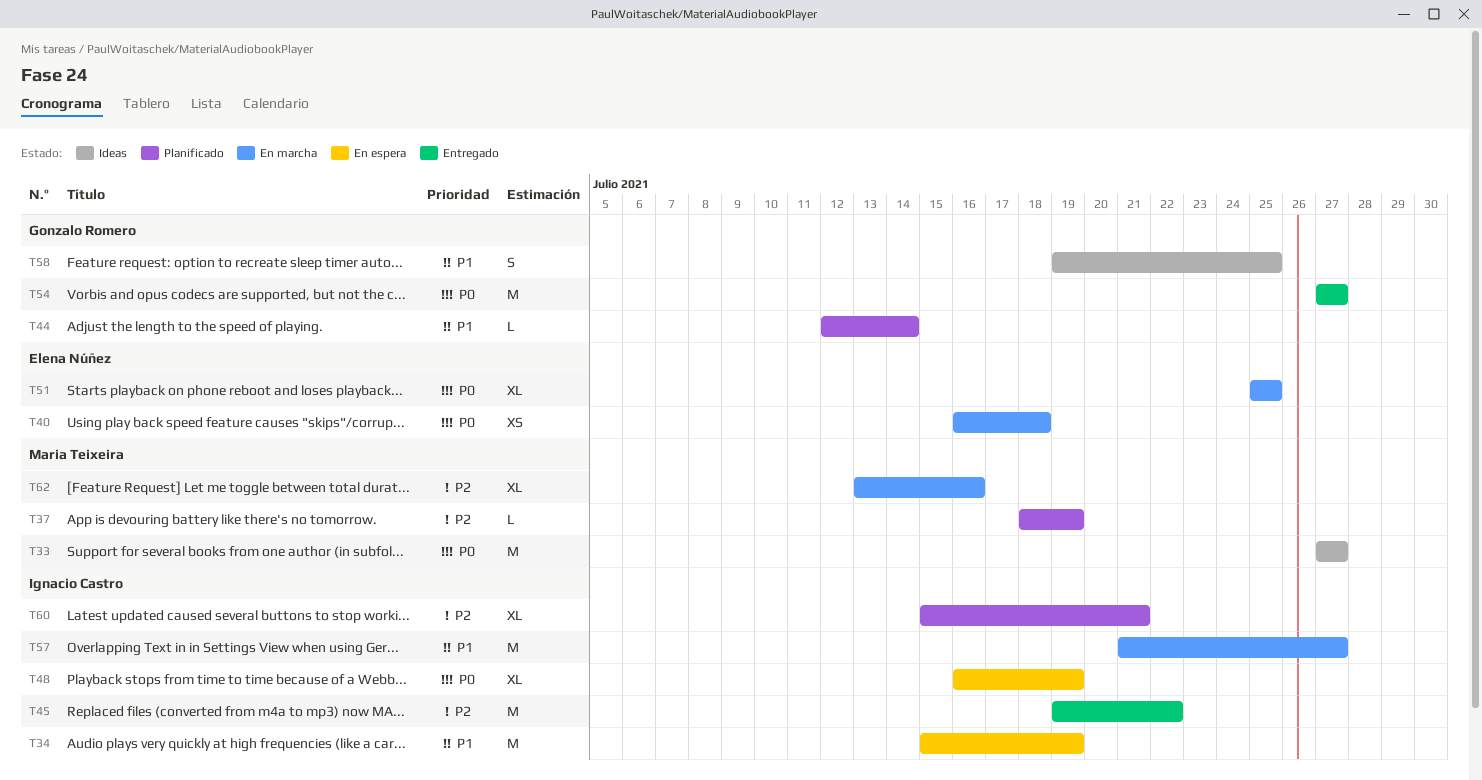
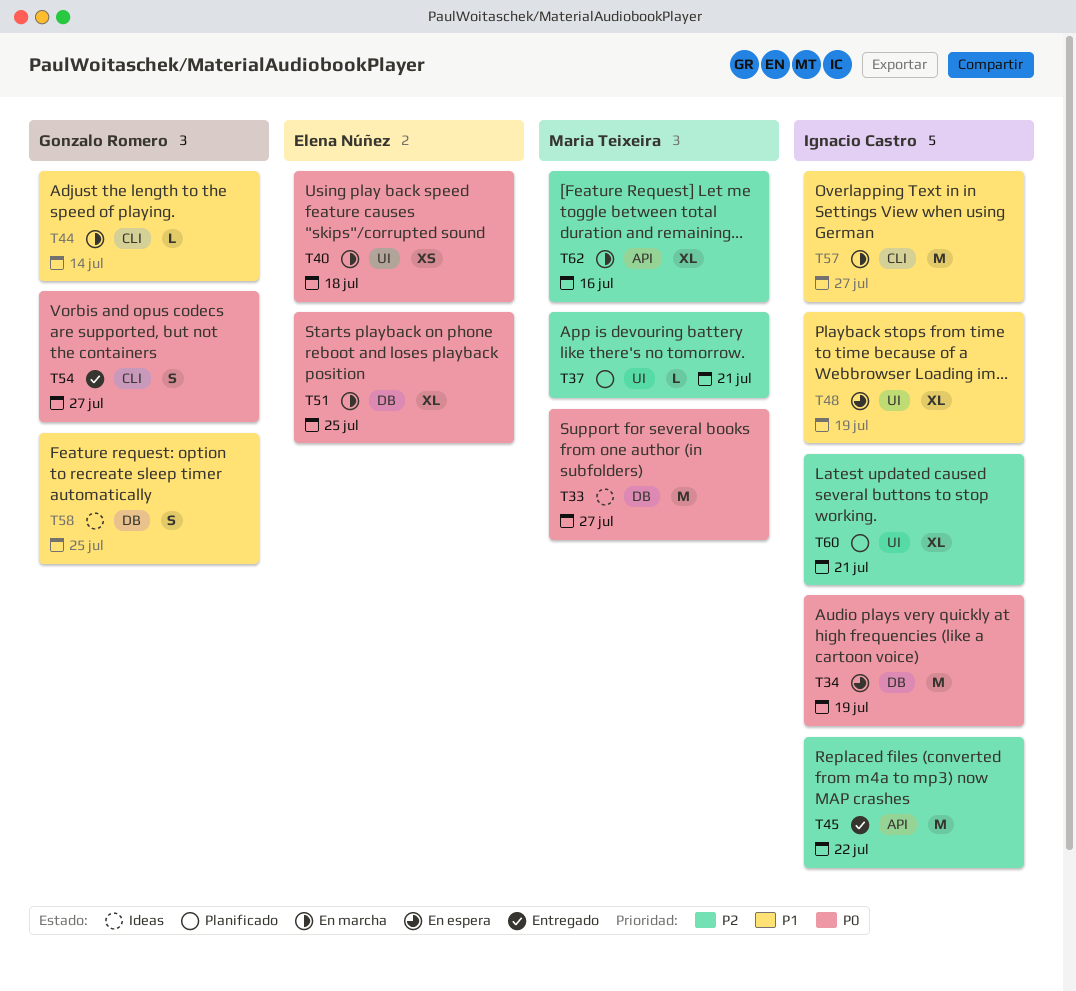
T34, priority: P1 -> P0
T37, due: Jul 19 -> Jul 21
T44, status: Planificado -> En marcha
T48, priority: P0 -> P1
T54, estimate: M -> S

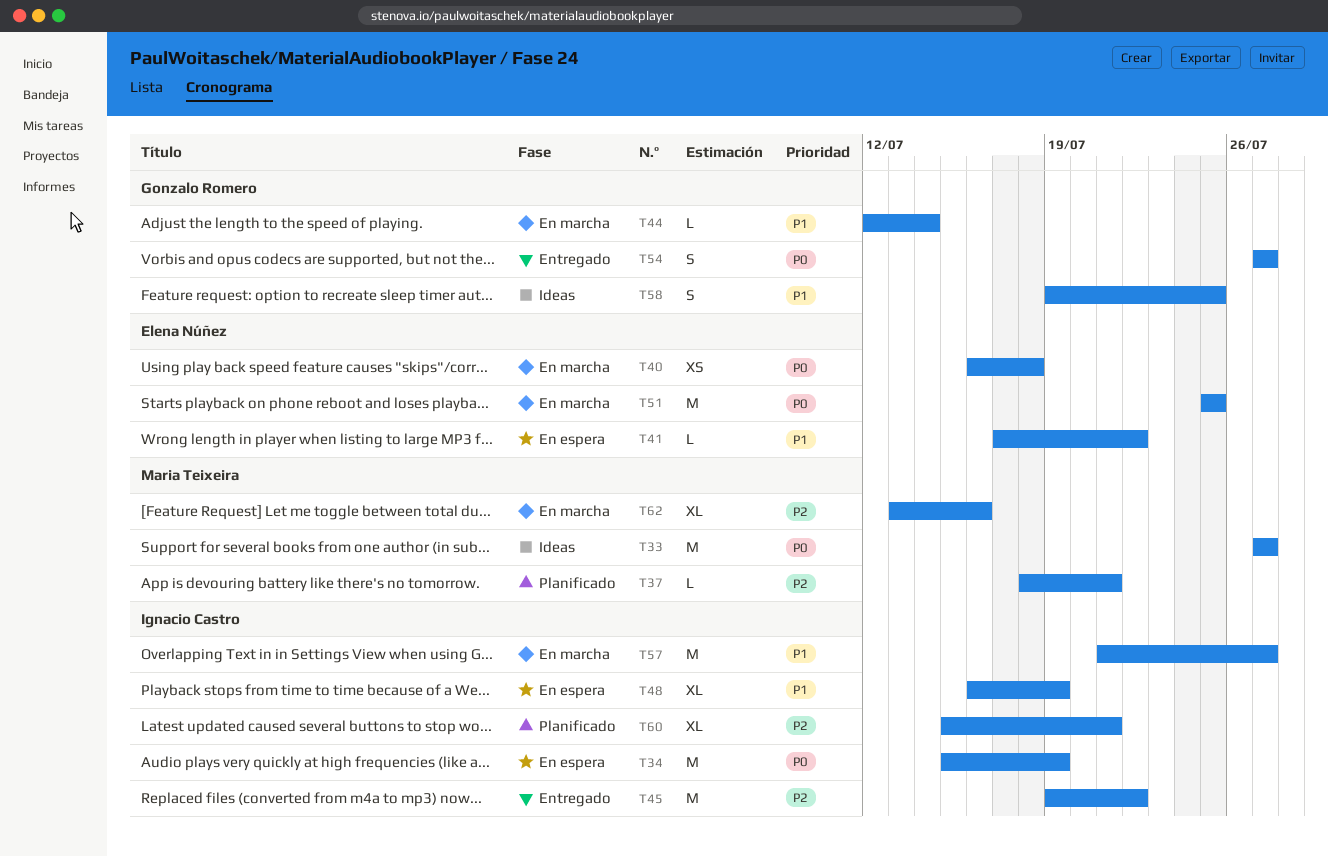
T41: none -> present
T51, estimate: XL -> M

